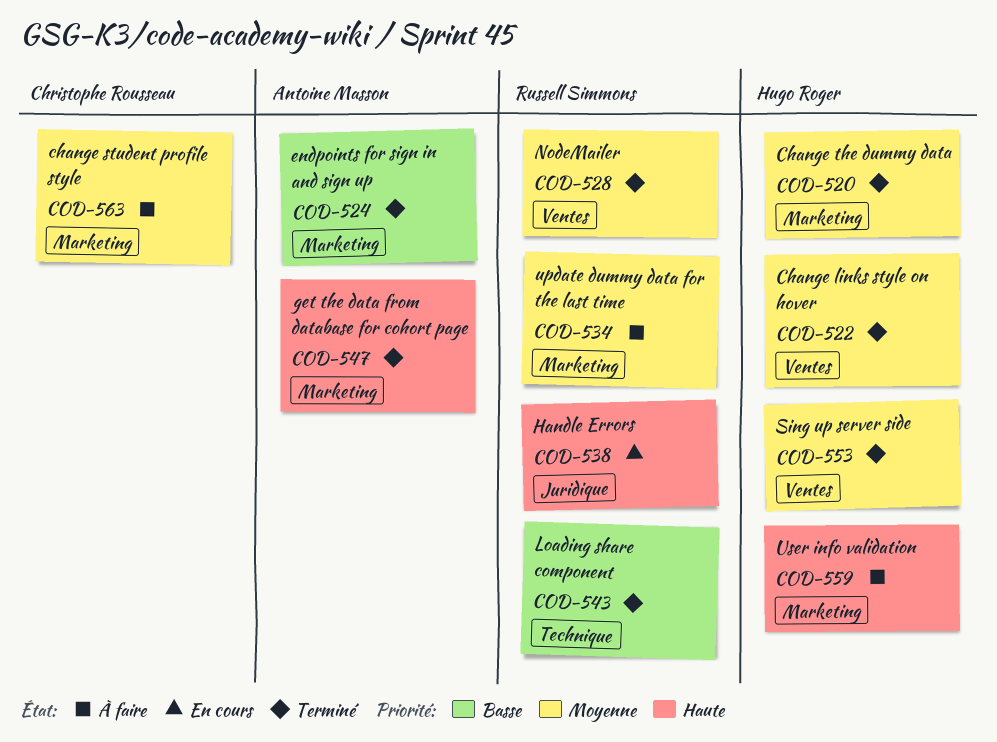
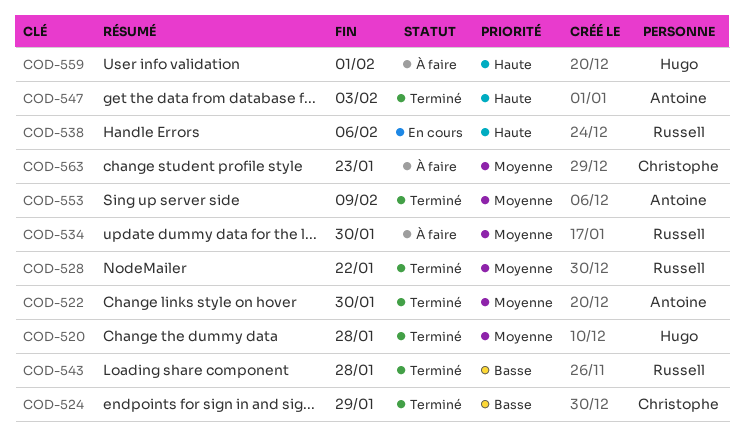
COD-522, owner: Hugo Roger -> Antoine Masson
COD-524, owner: Antoine Masson -> Christophe Rousseau
COD-553, owner: Hugo Roger -> Antoine Masson

